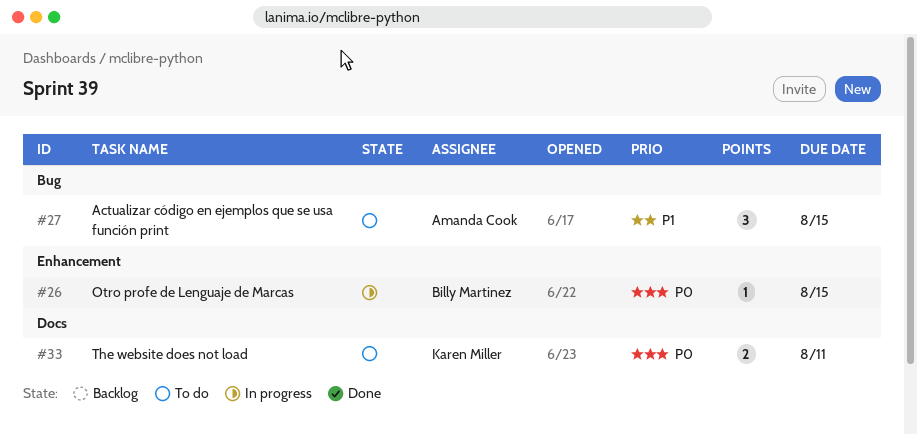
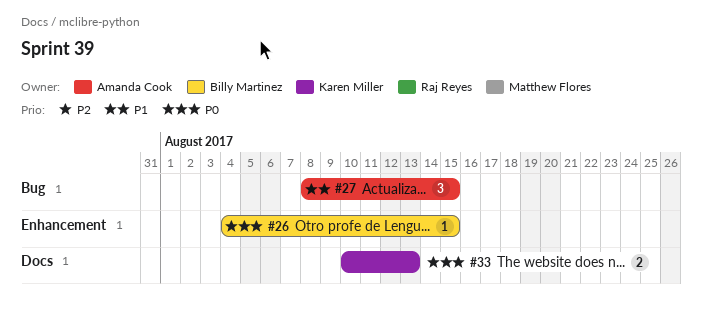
#33, due: Aug 11 -> Aug 13

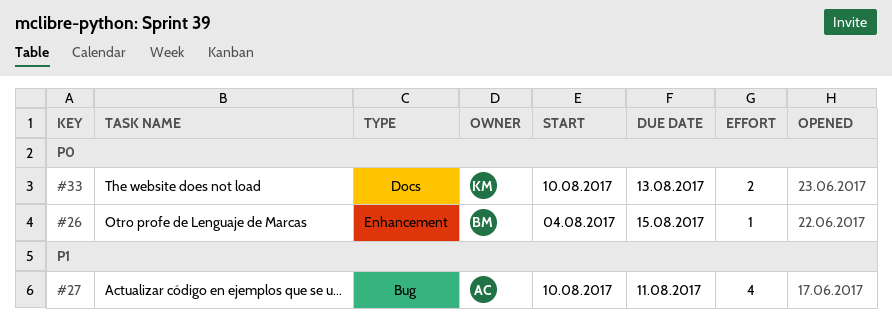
#27, estimate: 3 -> 4
#27, start: Aug 8 -> Aug 10
#27, due: Aug 15 -> Aug 11

